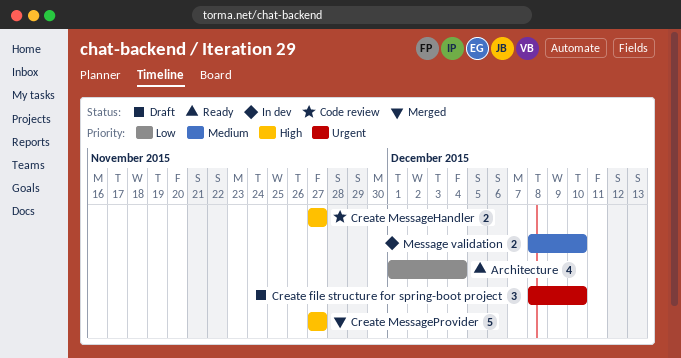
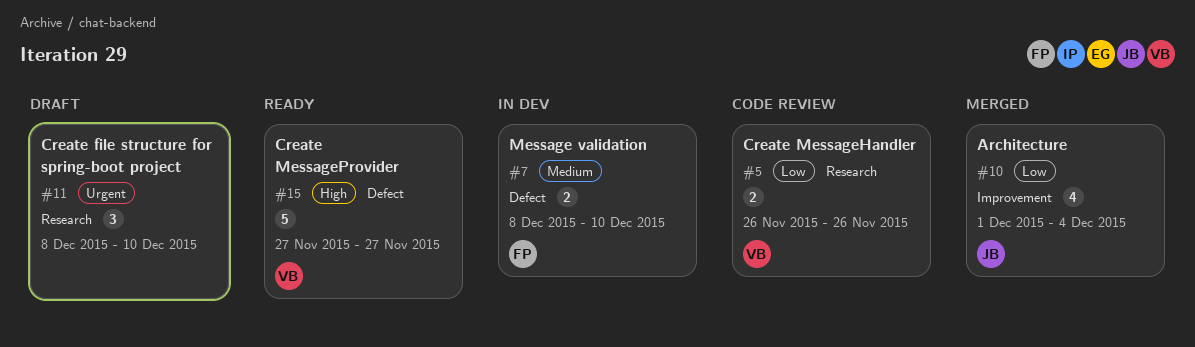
Architecture, status: Ready -> Merged
Create MessageHandler, priority: High -> Low
Create MessageHandler, start: Nov 27 -> Nov 26
Create MessageHandler, due: Nov 27 -> Nov 26
Create MessageProvider, status: Merged -> Ready

